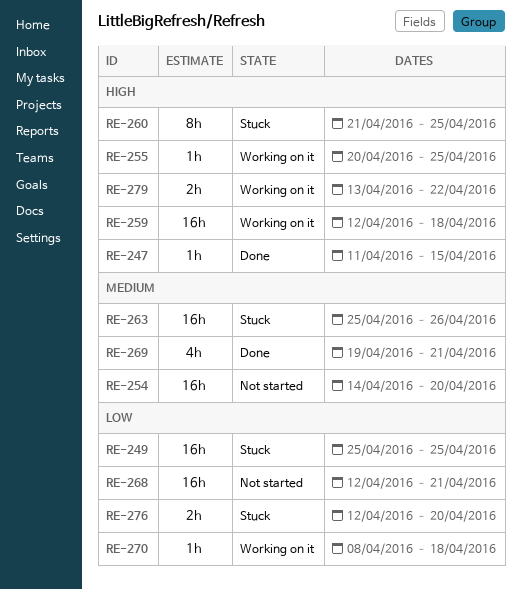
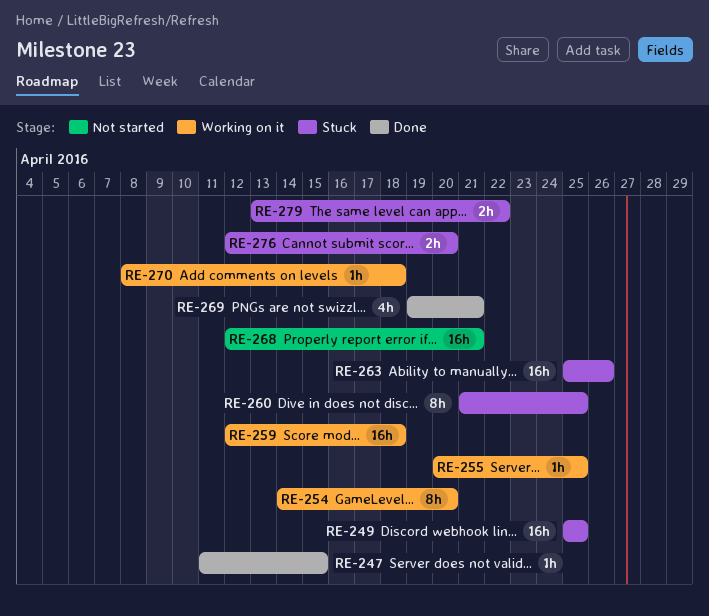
RE-254, status: Not started -> Working on it
RE-254, estimate: 16h -> 8h
RE-279, status: Working on it -> Stuck

